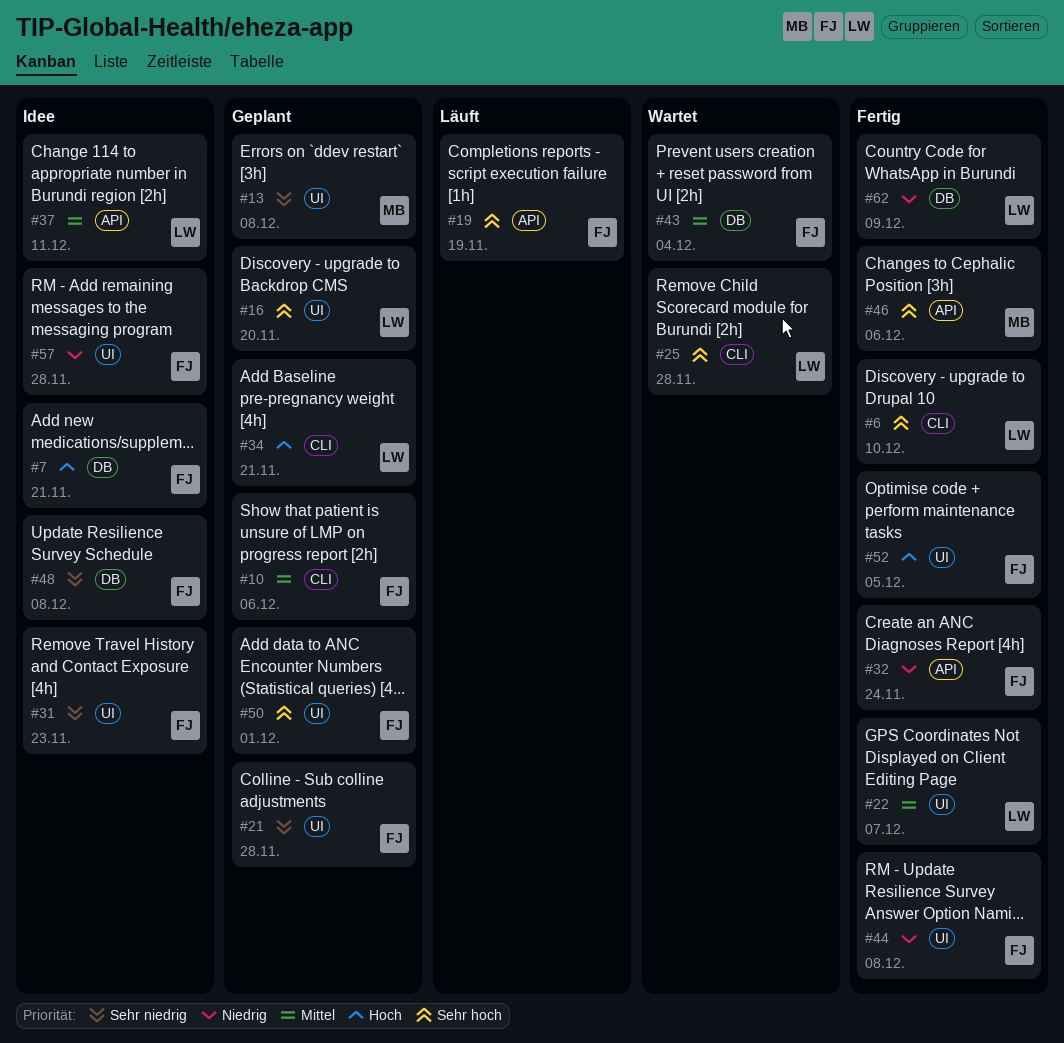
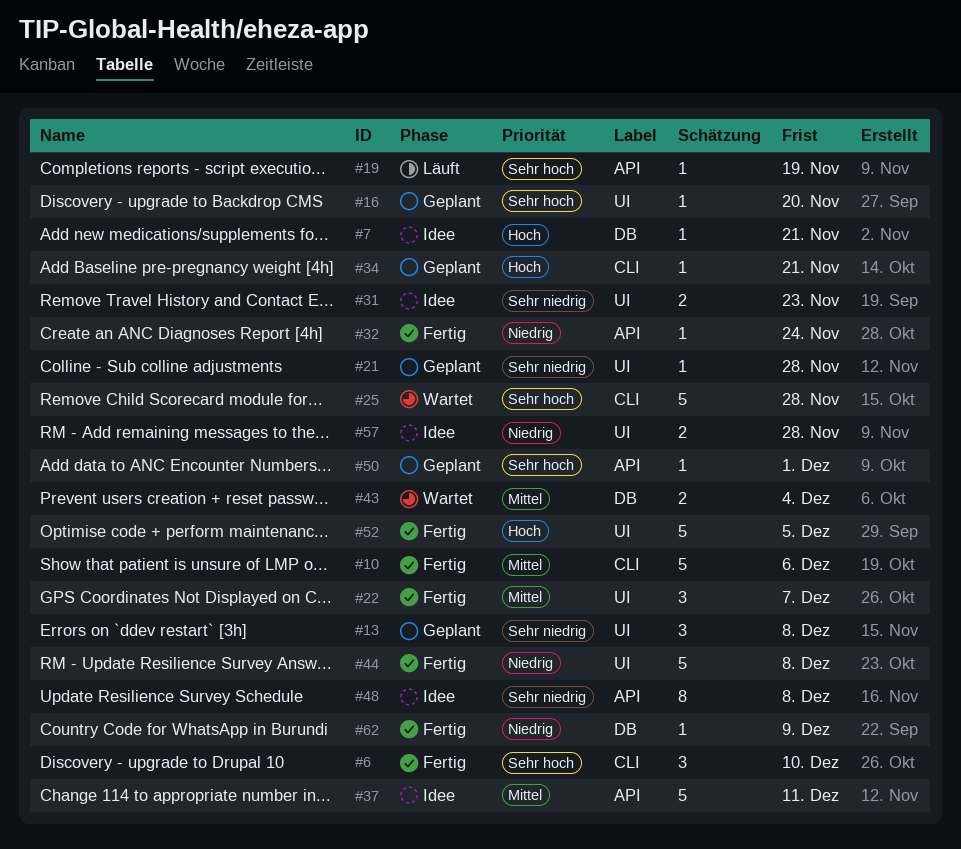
#10, status: Geplant -> Fertig
#46: present -> none
#48, label: DB -> API
#50, label: UI -> API

